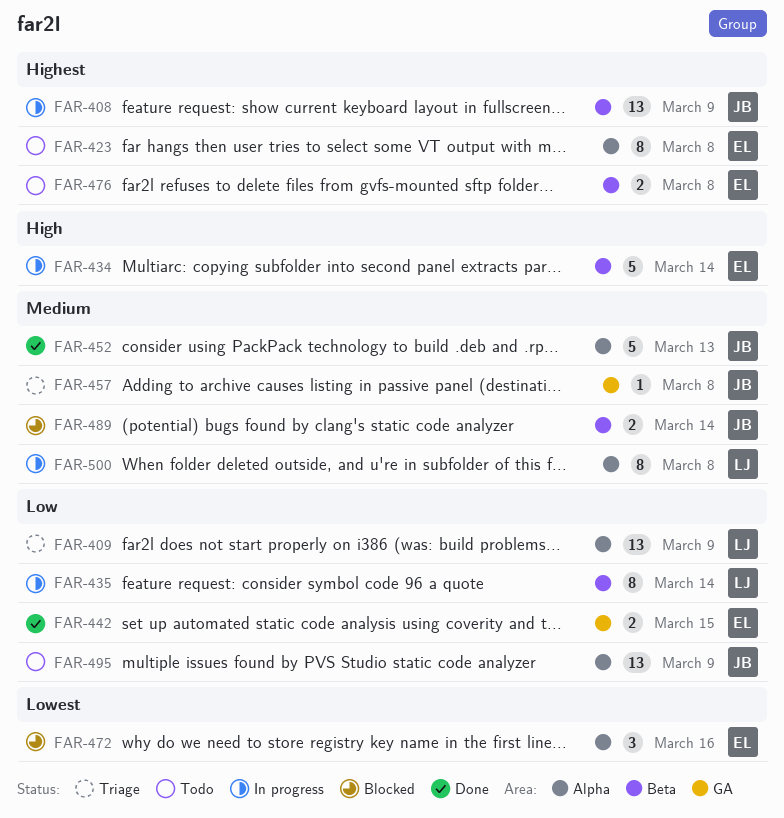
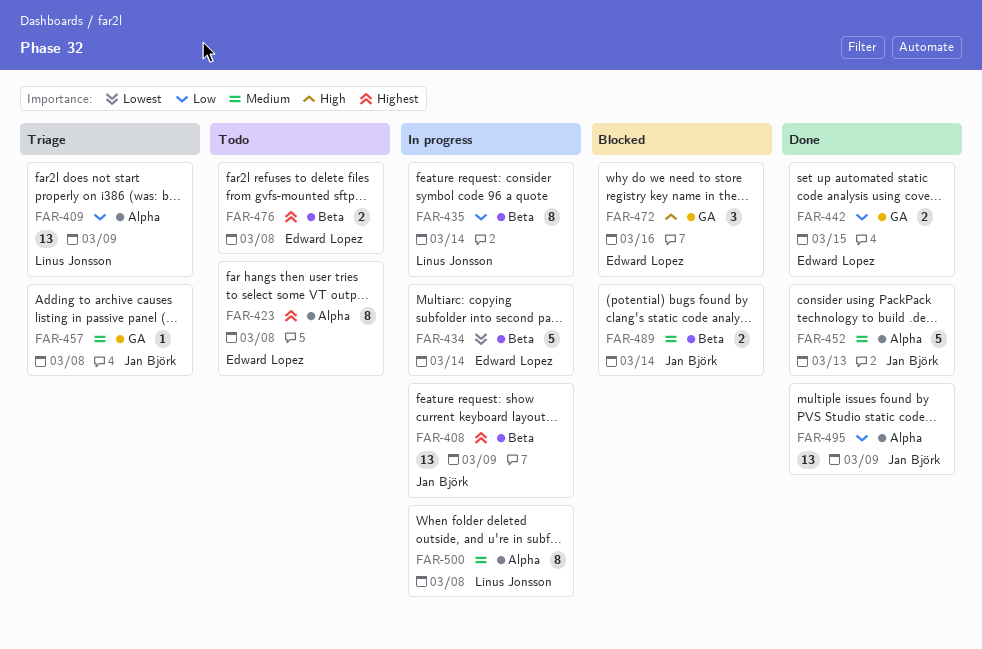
FAR-434, priority: High -> Lowest
FAR-472, priority: Lowest -> High
FAR-472, label: Alpha -> GA
FAR-495, status: Todo -> Done

